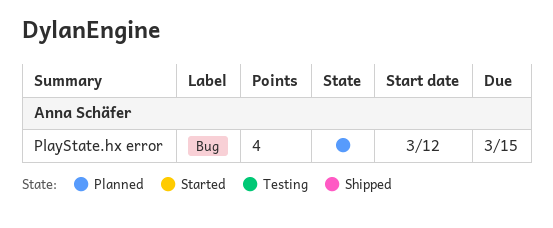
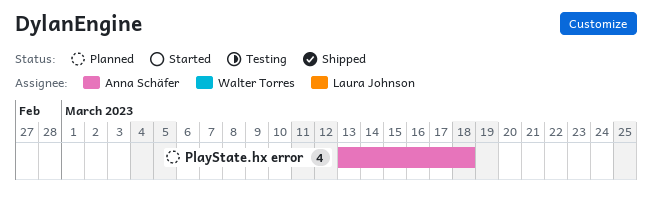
PlayState.hx error, start: Mar 12 -> Mar 13
PlayState.hx error, due: Mar 15 -> Mar 18

